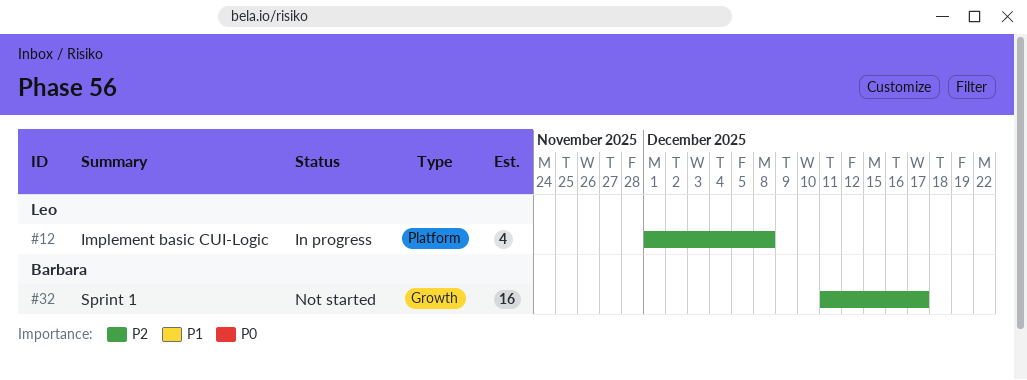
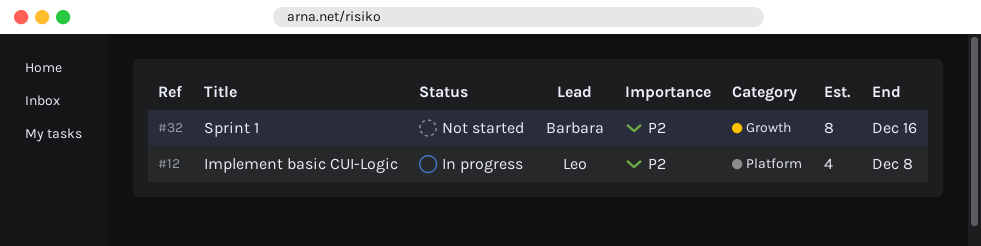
#32, estimate: 16 -> 8
#32, due: Dec 17 -> Dec 16

